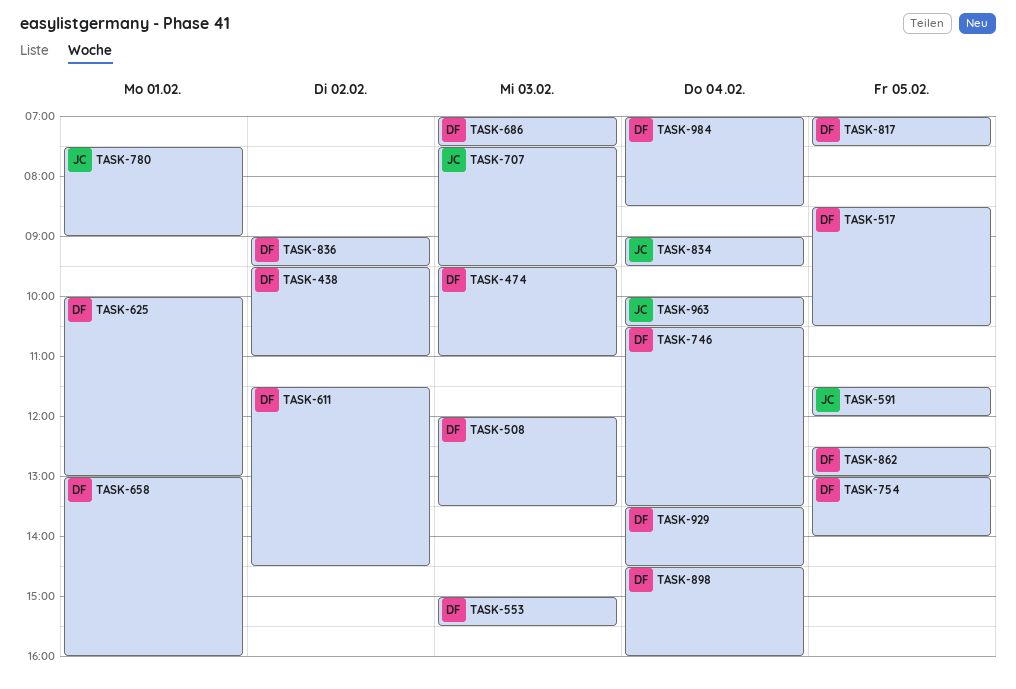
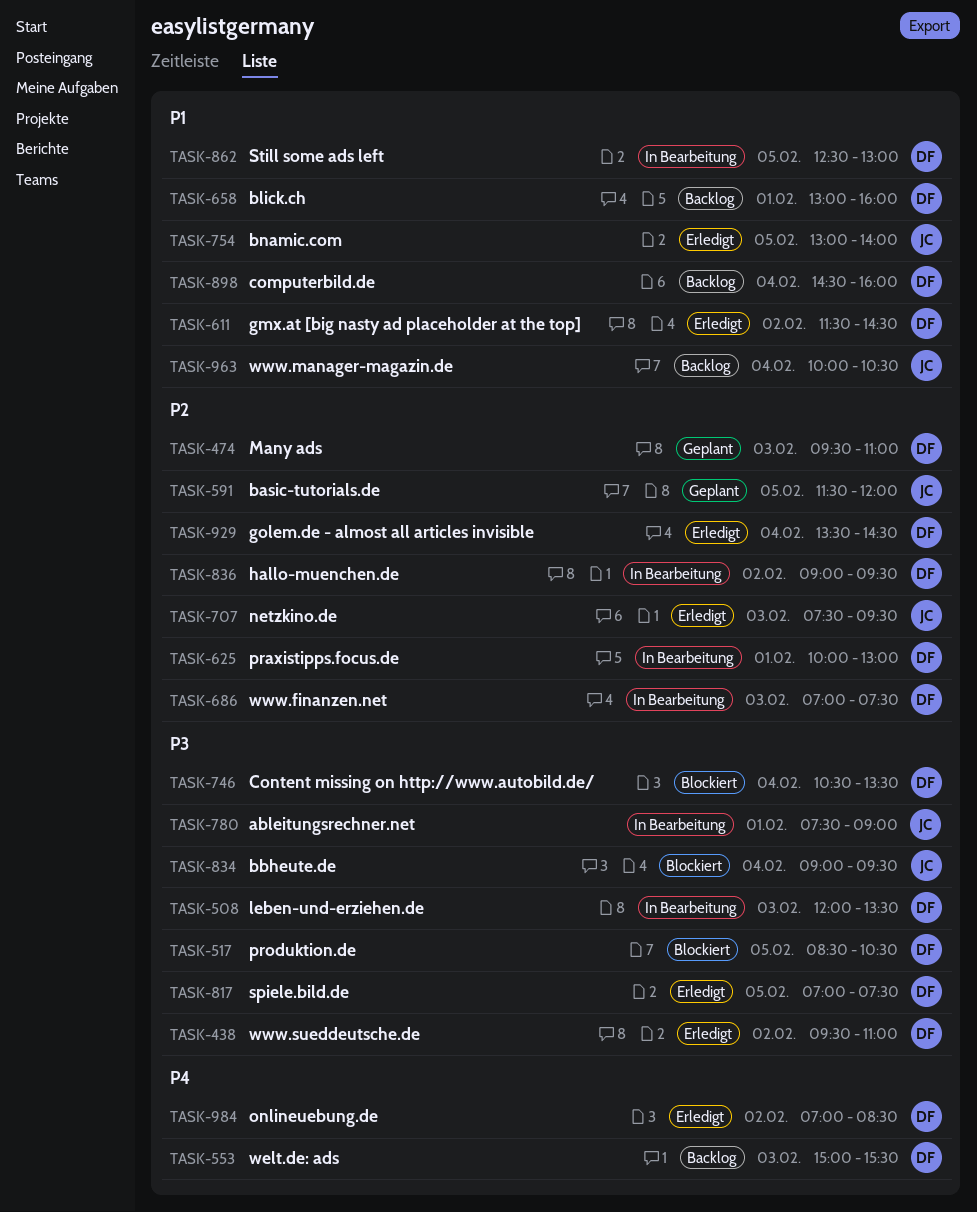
TASK-754, owner: DF -> JC
TASK-984, day: Feb 4 -> Feb 2

